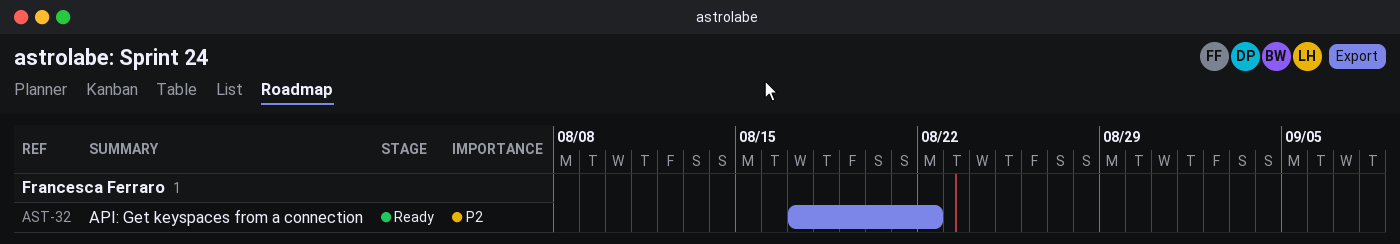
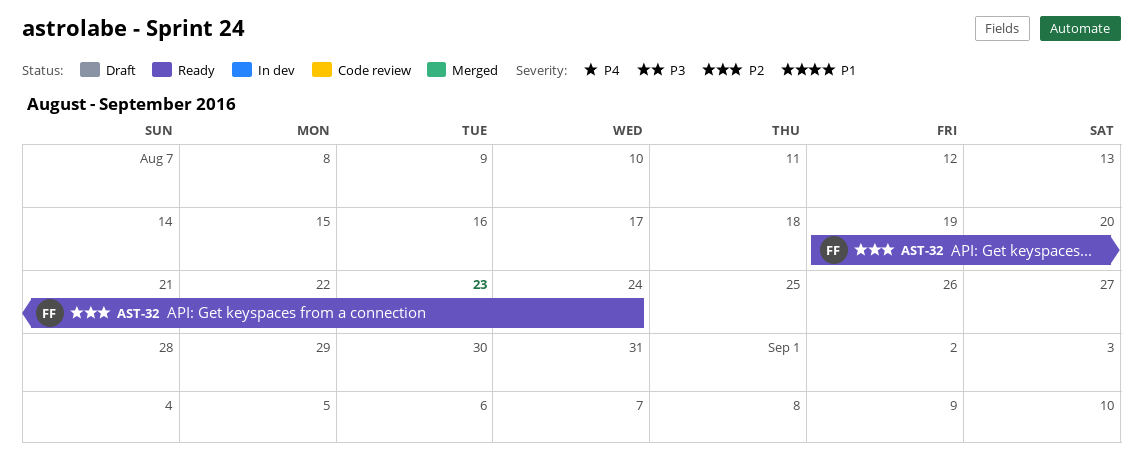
AST-32, start: Aug 17 -> Aug 19
AST-32, due: Aug 22 -> Aug 24

